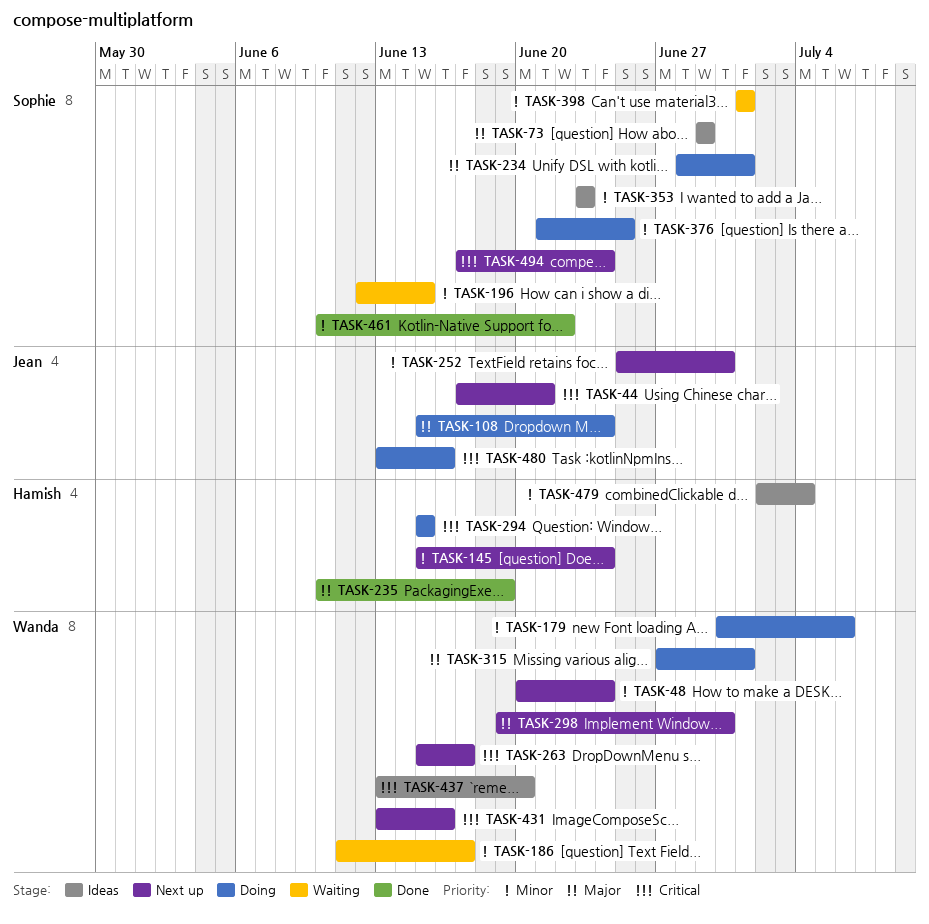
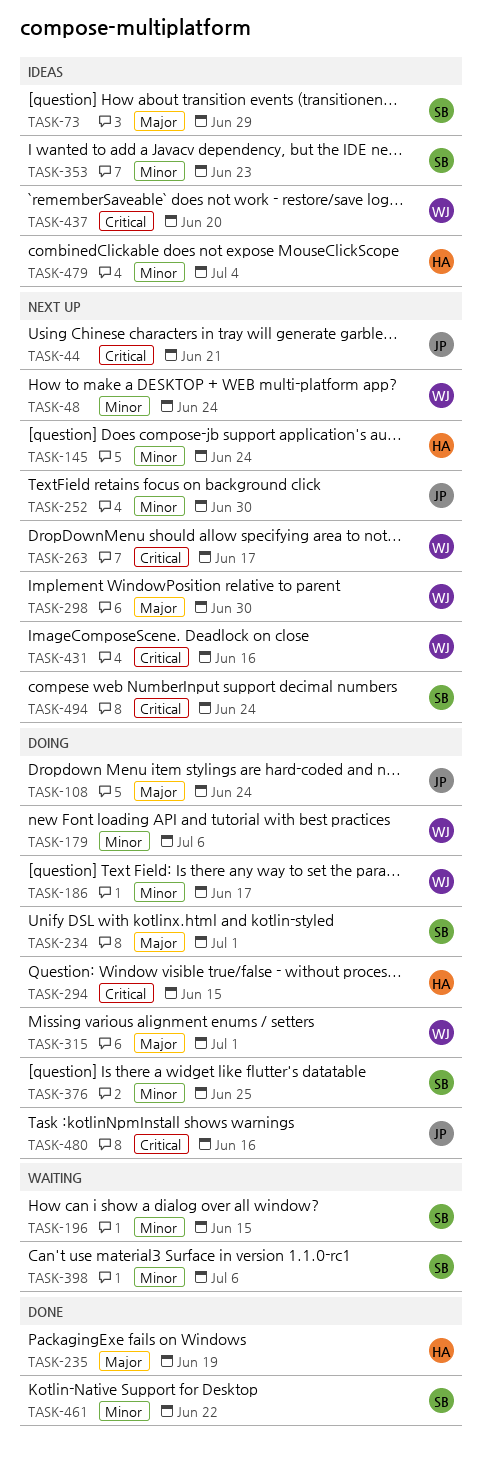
TASK-186, status: Waiting -> Doing
TASK-398, due: Jul 1 -> Jul 6

